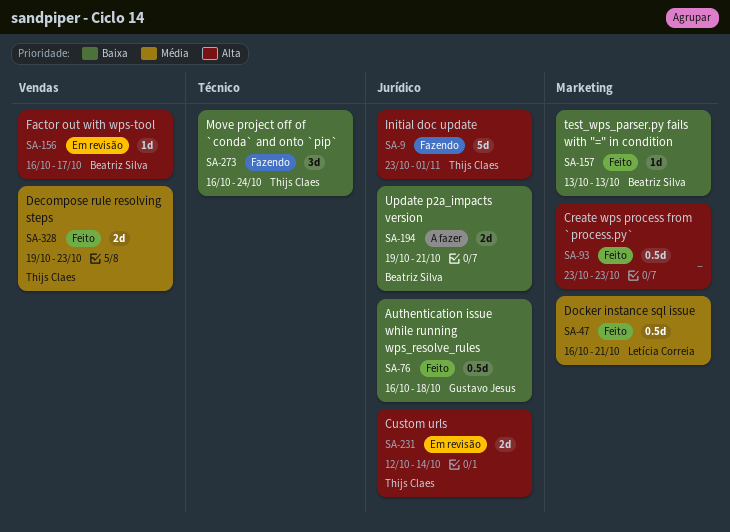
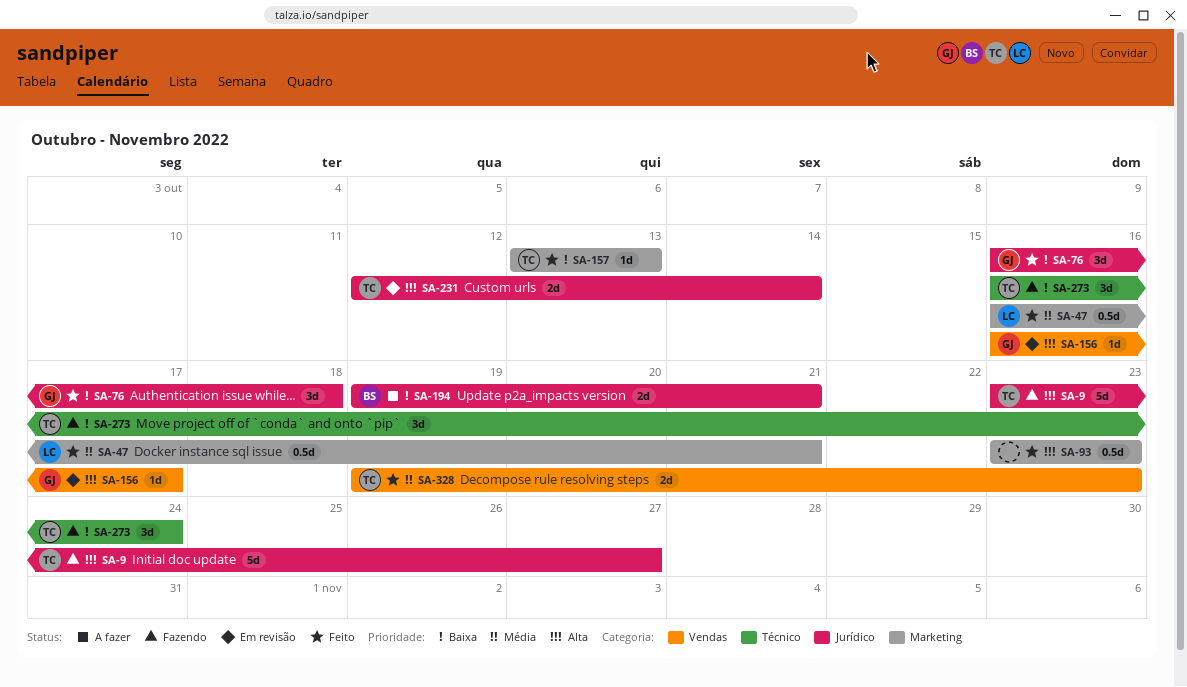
SA-9, due: Nov 1 -> Oct 27
SA-76, estimate: 0.5d -> 3d
SA-156, owner: Beatriz Silva -> Gustavo Jesus
SA-157, owner: Beatriz Silva -> Thijs Claes

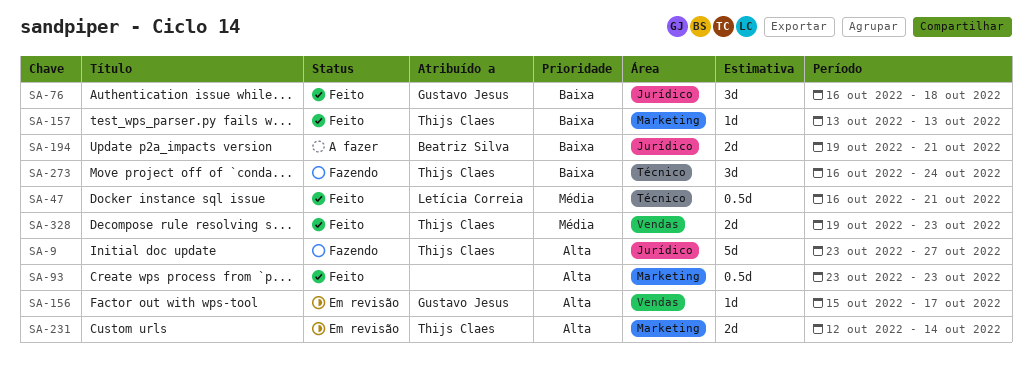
SA-47, label: Marketing -> Técnico
SA-156, start: Oct 16 -> Oct 15
SA-231, label: Jurídico -> Marketing

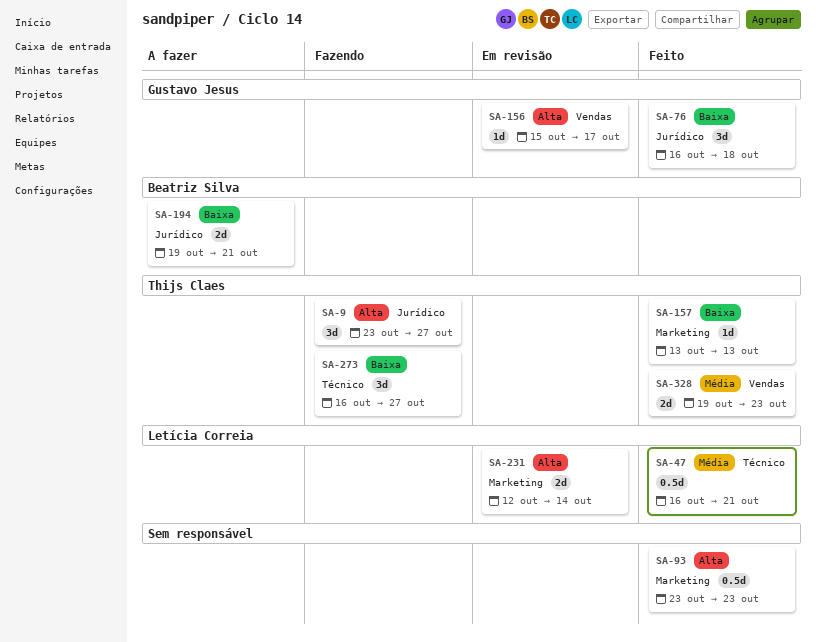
SA-9, estimate: 5d -> 3d
SA-231, owner: Thijs Claes -> Letícia Correia
SA-273, due: Oct 24 -> Oct 27

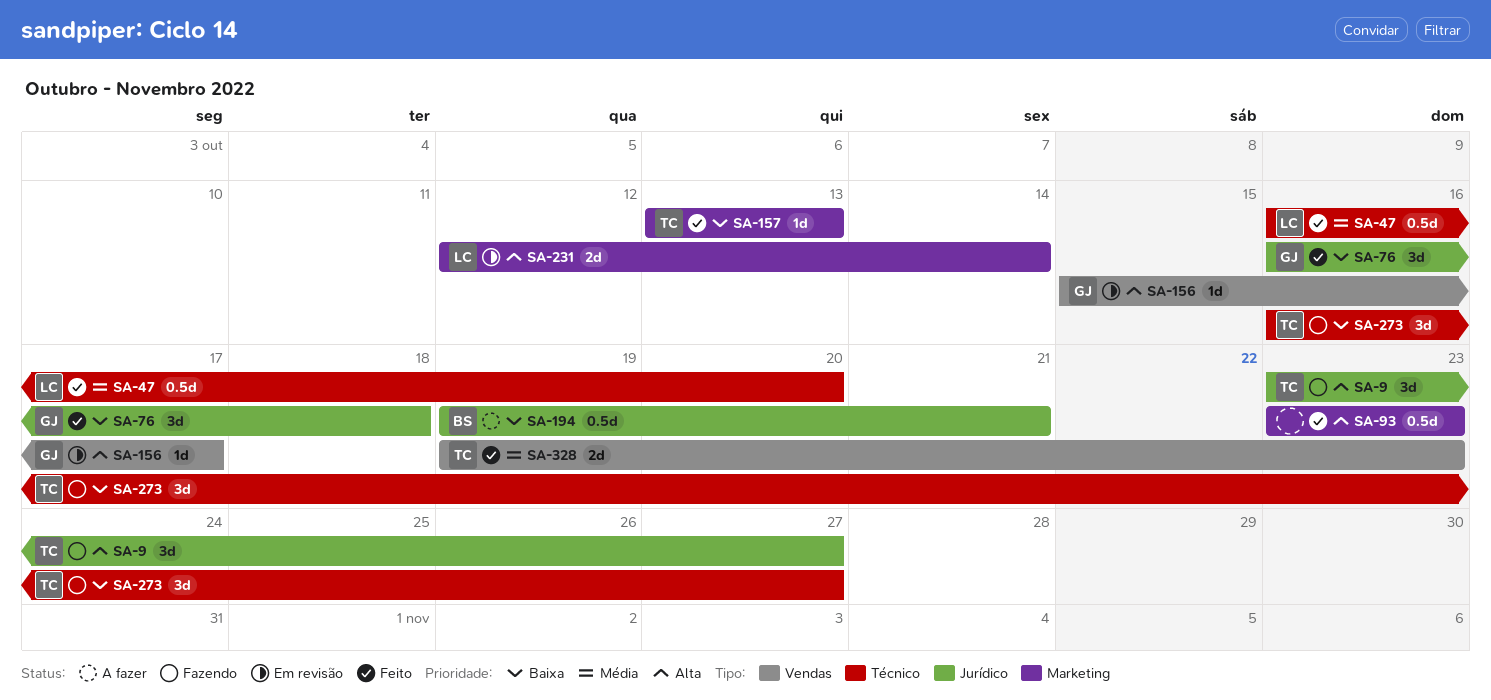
SA-47, due: Oct 21 -> Oct 20
SA-194, estimate: 2d -> 0.5d

